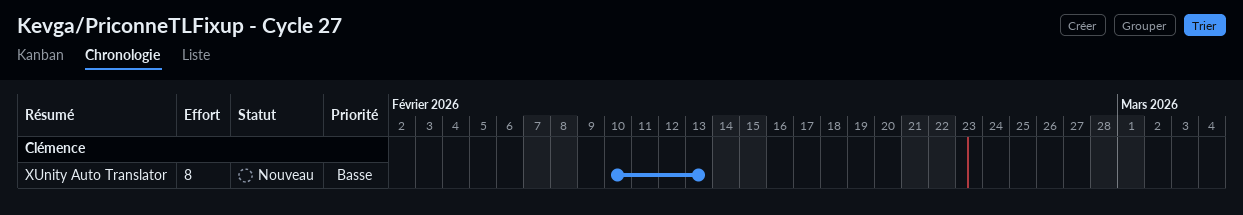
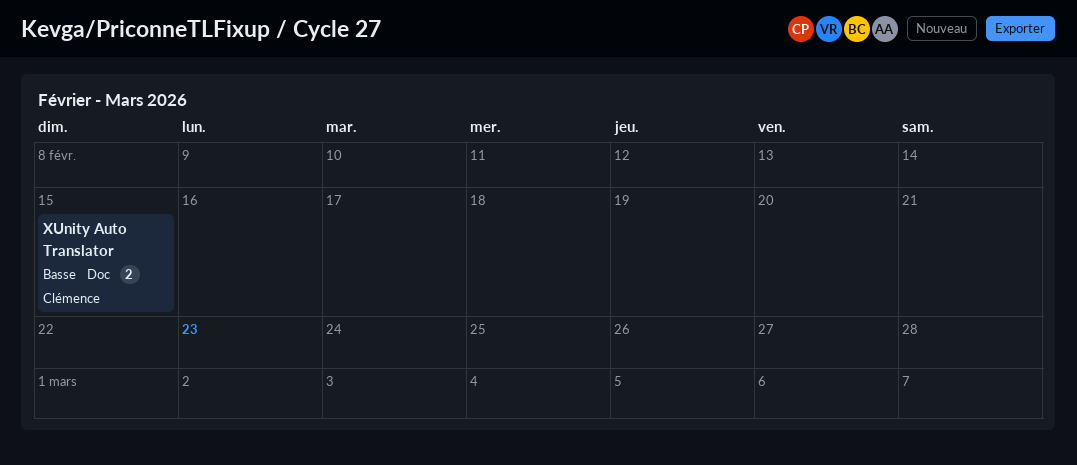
XUnity Auto Translator, estimate: 8 -> 2
XUnity Auto Translator, due: Feb 13 -> Feb 15

